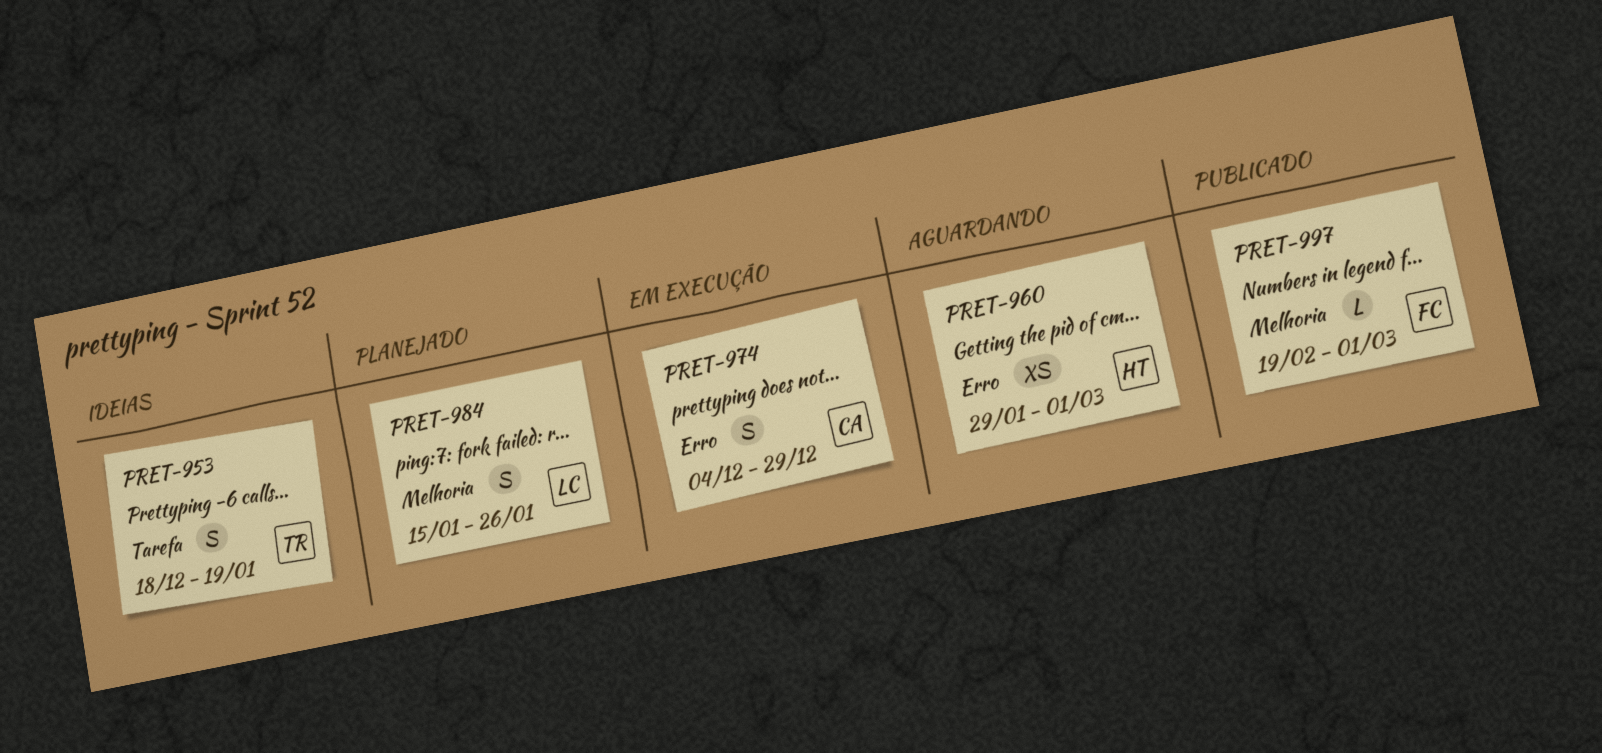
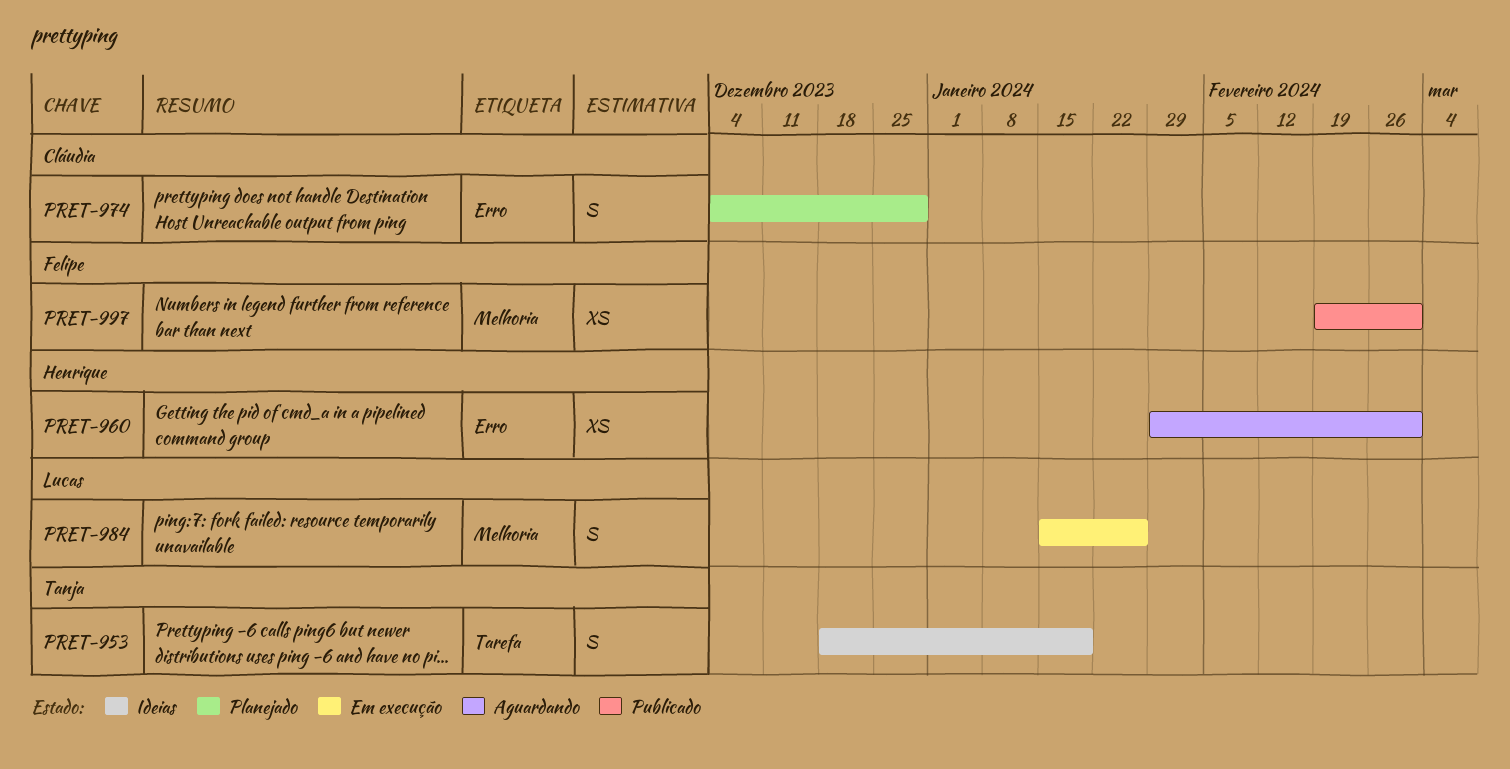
PRET-974, status: Em execução -> Planejado
PRET-984, status: Planejado -> Em execução
PRET-997, estimate: L -> XS

